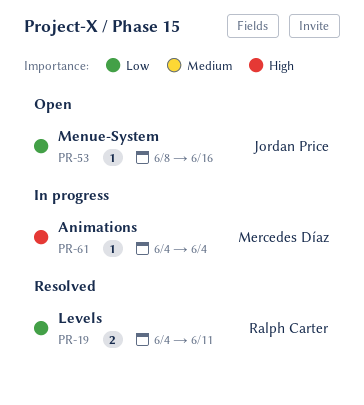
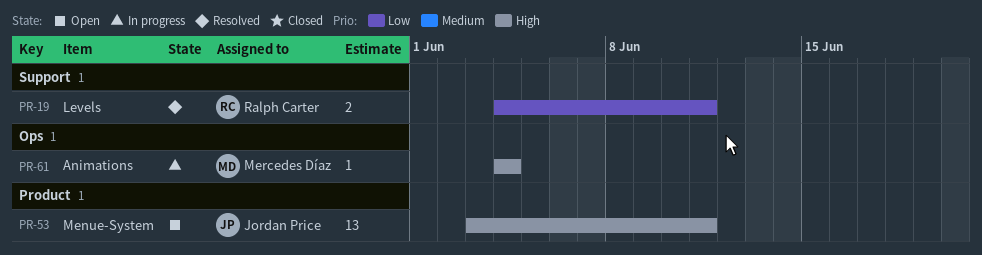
PR-53, priority: Low -> High
PR-53, estimate: 1 -> 13
PR-53, start: Jun 8 -> Jun 3
PR-53, due: Jun 16 -> Jun 11

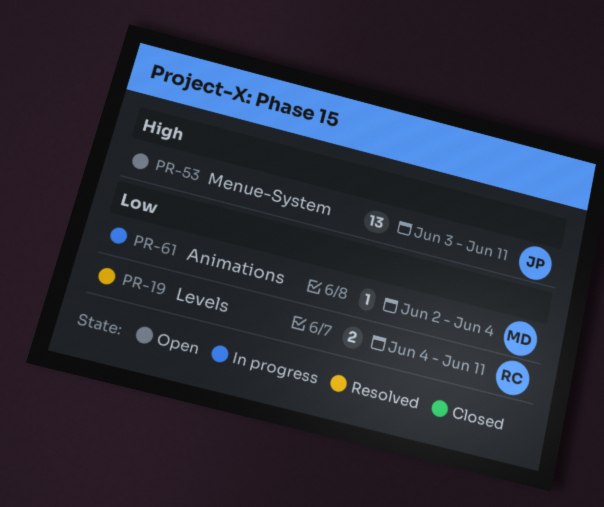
PR-61, priority: High -> Low
PR-61, start: Jun 4 -> Jun 2

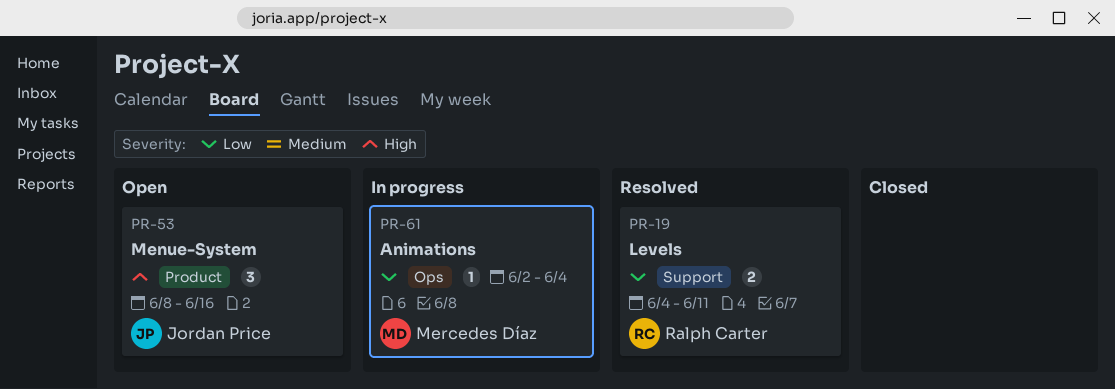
PR-53, estimate: 13 -> 3
PR-53, start: Jun 3 -> Jun 8
PR-53, due: Jun 11 -> Jun 16

